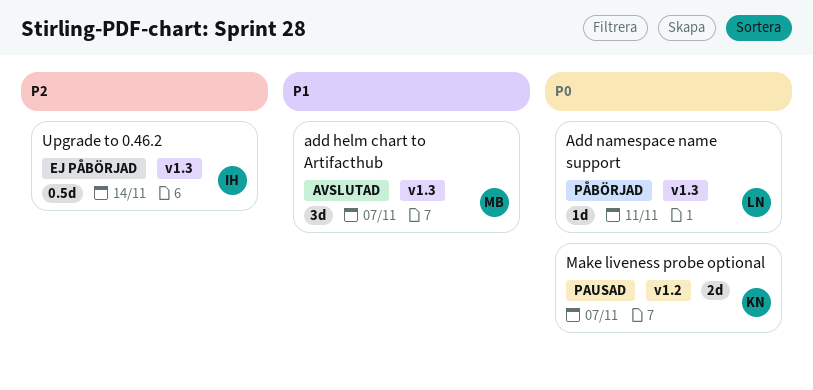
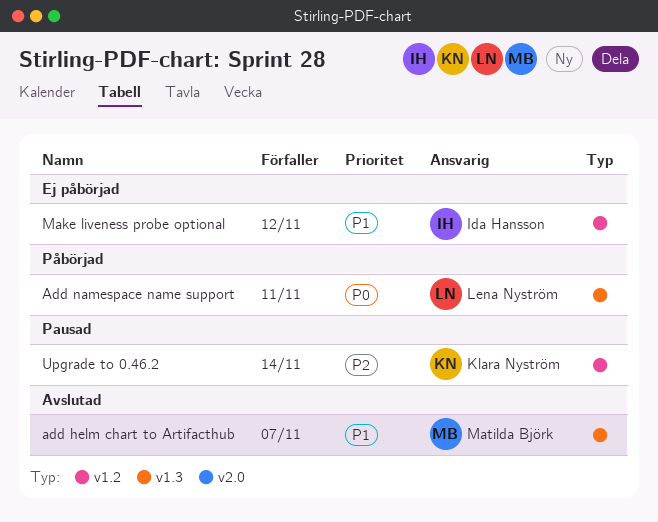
Make liveness probe optional, status: Pausad -> Ej påbörjad
Make liveness probe optional, owner: Klara Nyström -> Ida Hansson
Make liveness probe optional, priority: P0 -> P1
Make liveness probe optional, due: Nov 7 -> Nov 12
Upgrade to 0.46.2, status: Ej påbörjad -> Pausad
Upgrade to 0.46.2, owner: Ida Hansson -> Klara Nyström
Upgrade to 0.46.2, label: v1.3 -> v1.2

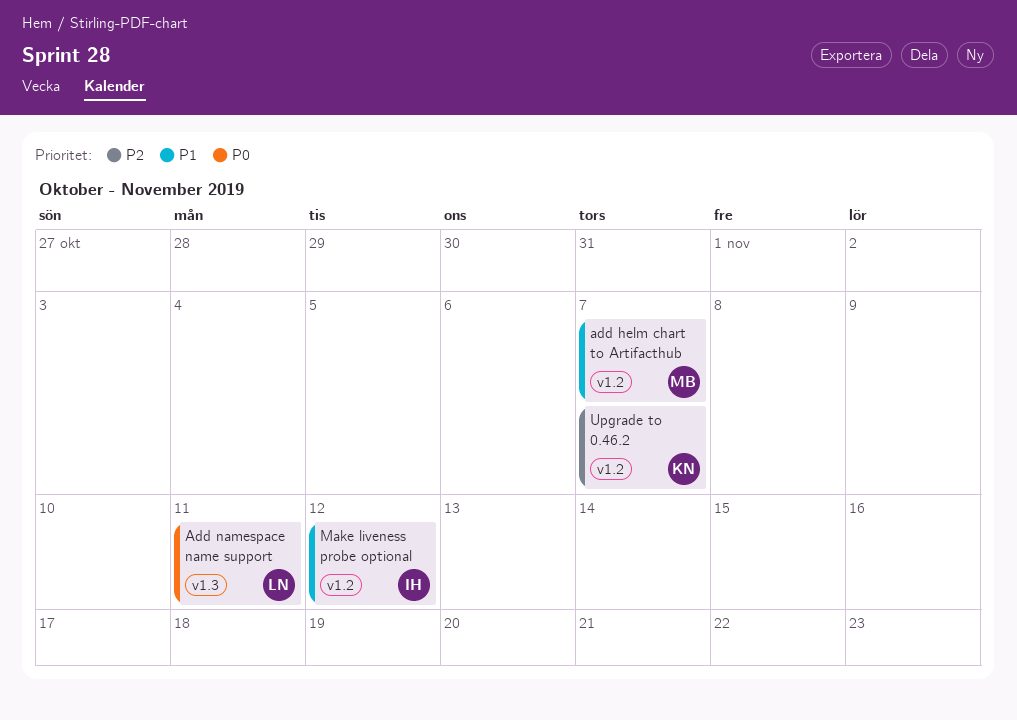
add helm chart to Artifacthub, label: v1.3 -> v1.2
Upgrade to 0.46.2, due: Nov 14 -> Nov 7

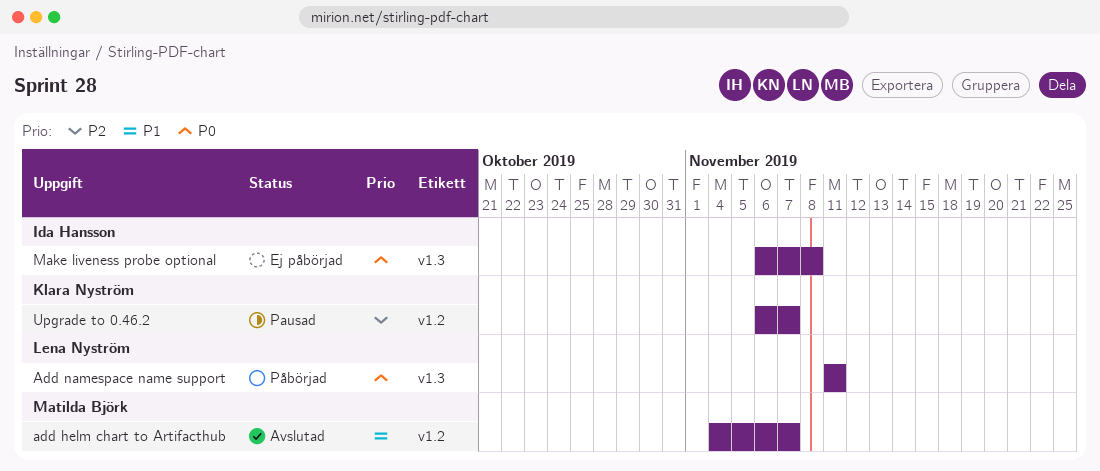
Make liveness probe optional, priority: P1 -> P0
Make liveness probe optional, label: v1.2 -> v1.3
Make liveness probe optional, due: Nov 12 -> Nov 8

